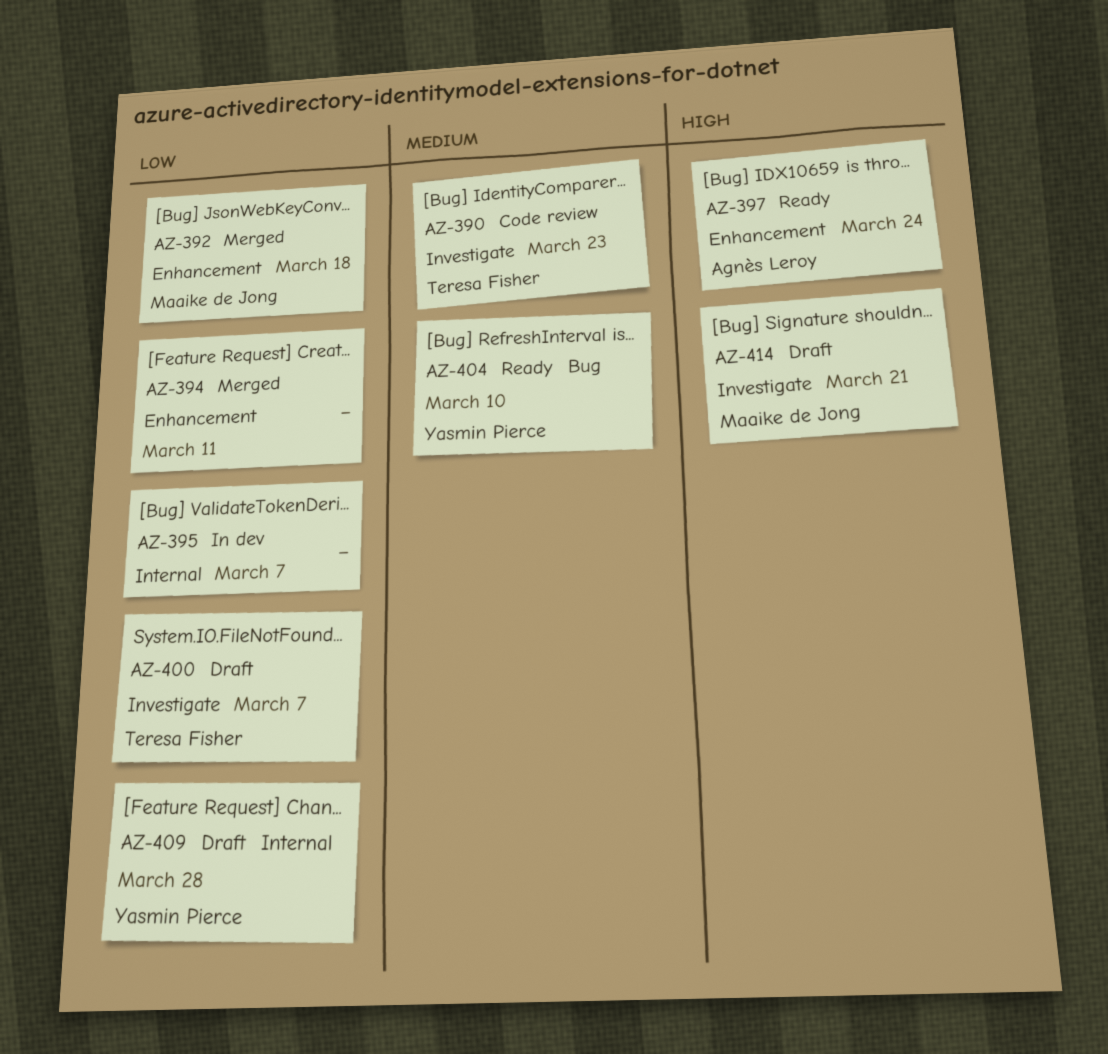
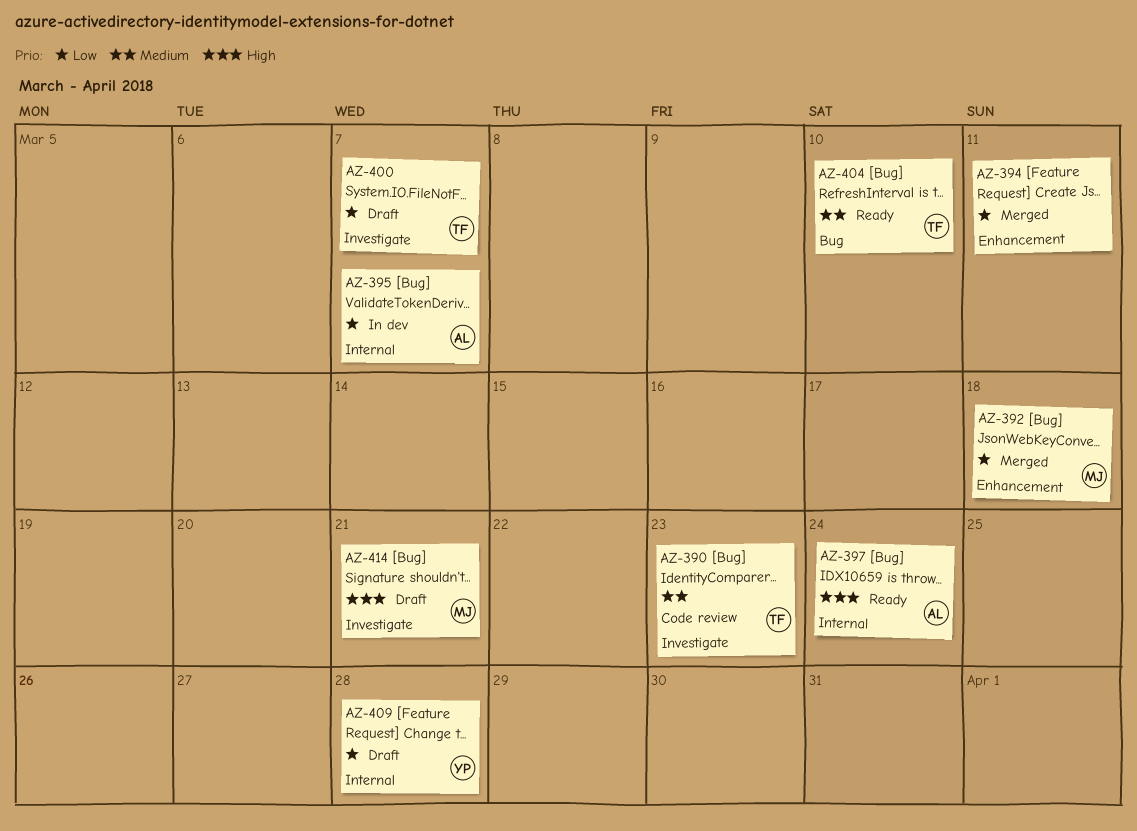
AZ-395, owner: none -> Agnès Leroy
AZ-397, label: Enhancement -> Internal
AZ-404, owner: Yasmin Pierce -> Teresa Fisher

